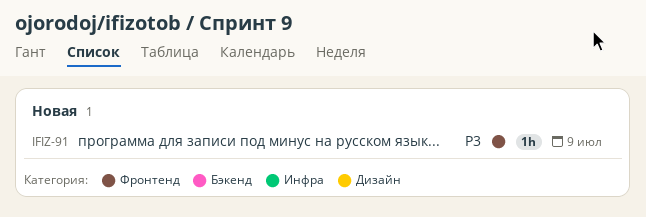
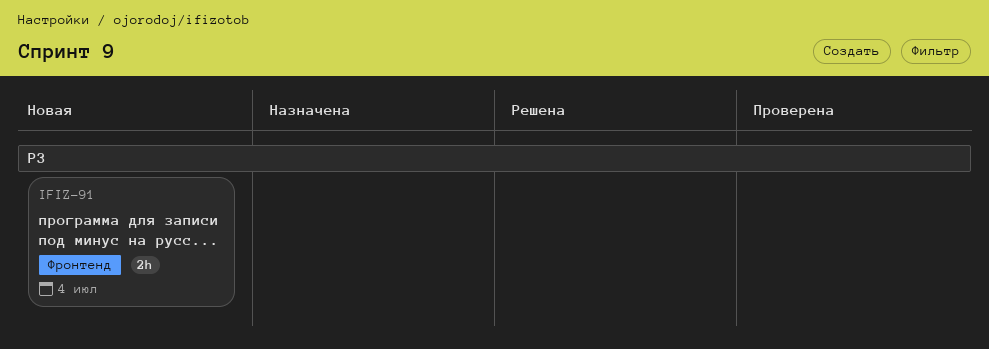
IFIZ-91, estimate: 1h -> 2h
IFIZ-91, due: Jul 9 -> Jul 4

